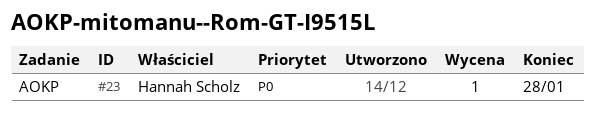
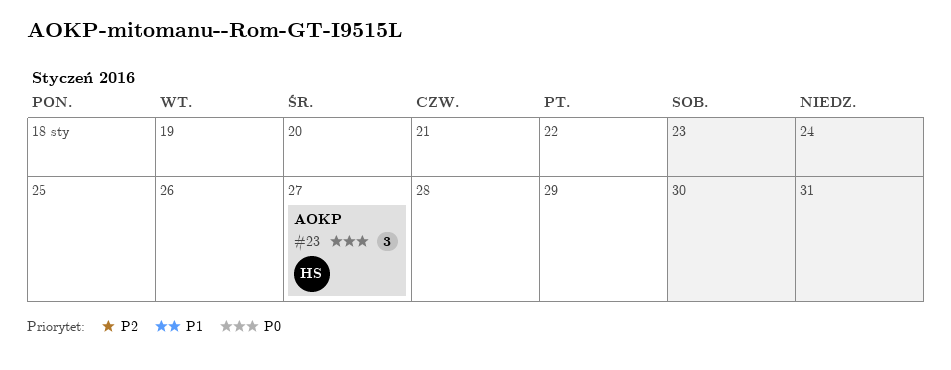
#23, estimate: 1 -> 3
#23, due: Jan 28 -> Jan 27

